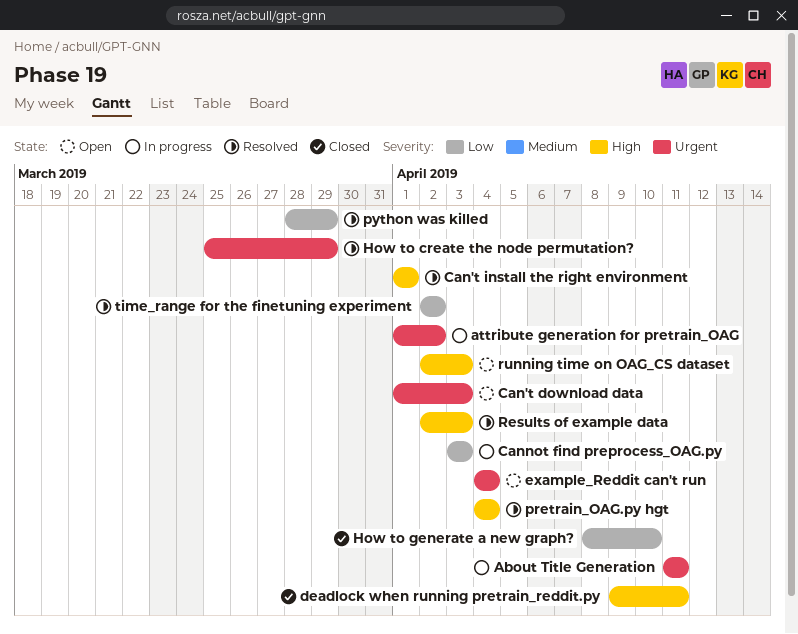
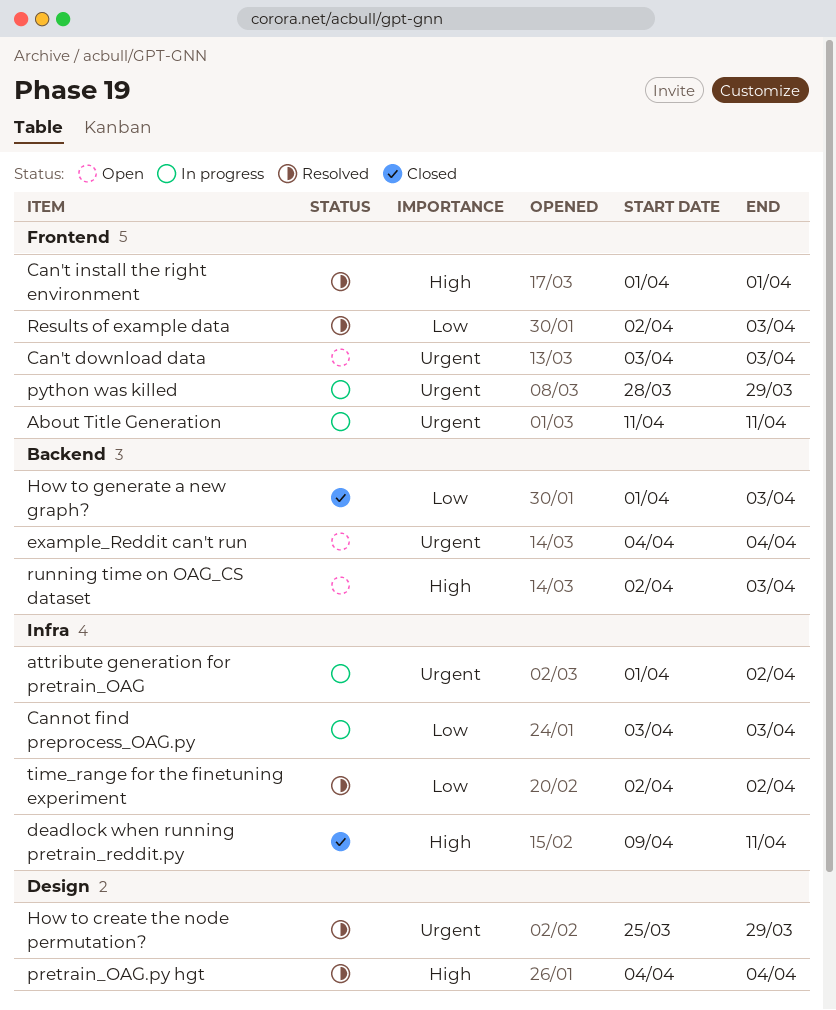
Can't download data, start: Apr 1 -> Apr 3
How to generate a new graph?, start: Apr 8 -> Apr 1
How to generate a new graph?, due: Apr 10 -> Apr 3
python was killed, status: Resolved -> In progress
python was killed, priority: Low -> Urgent
Results of example data, priority: High -> Low

